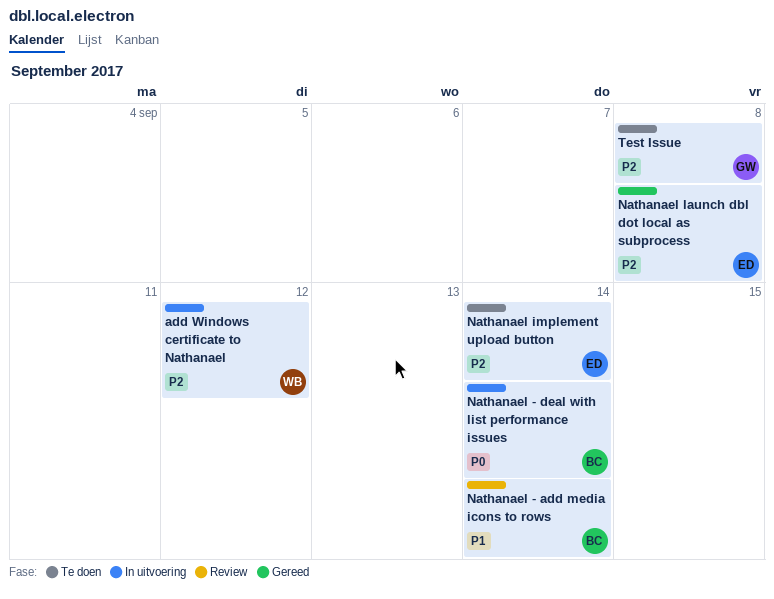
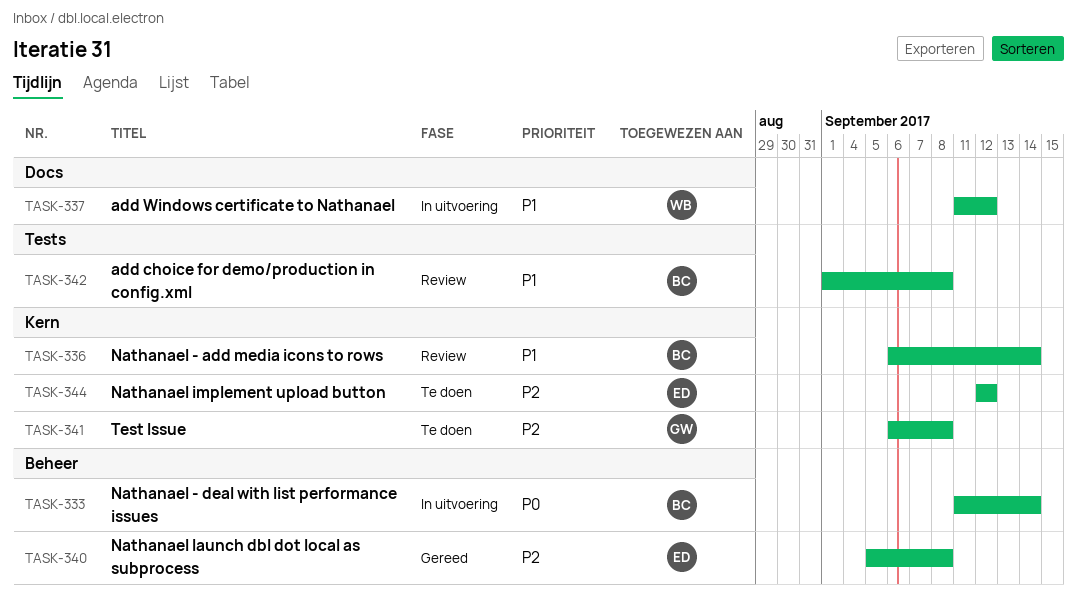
add choice for demo/production in config.xml: none -> present
add Windows certificate to Nathanael, priority: P2 -> P1
Nathanael implement upload button, due: Sep 14 -> Sep 12

